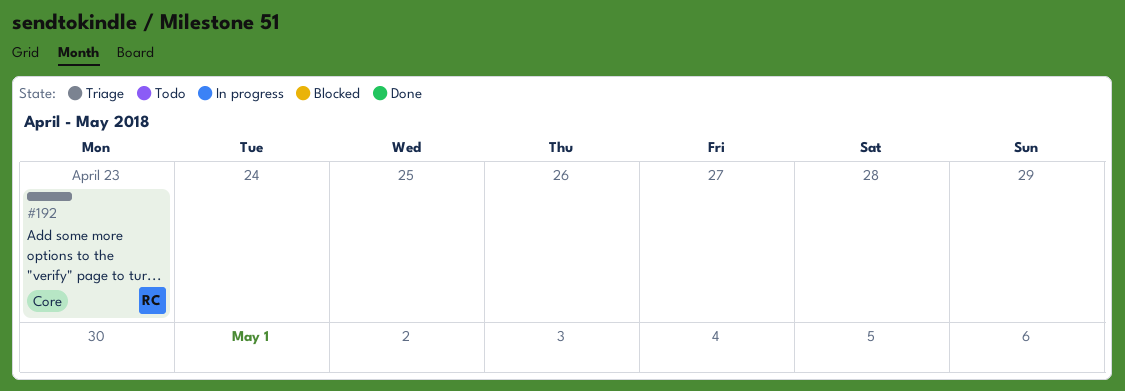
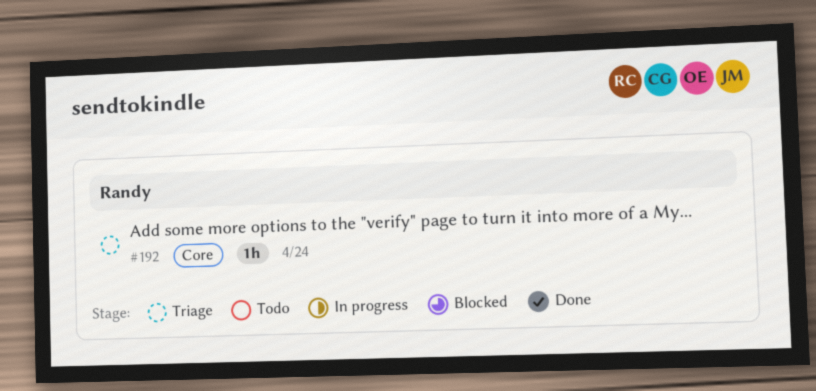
#192, due: Apr 23 -> Apr 24

